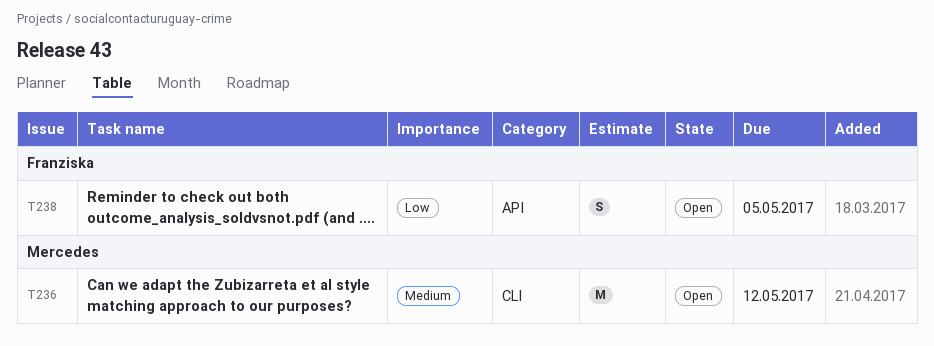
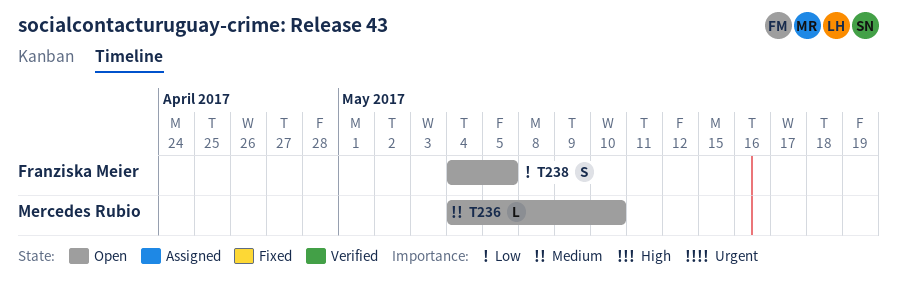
T236, estimate: M -> L
T236, due: May 12 -> May 10

